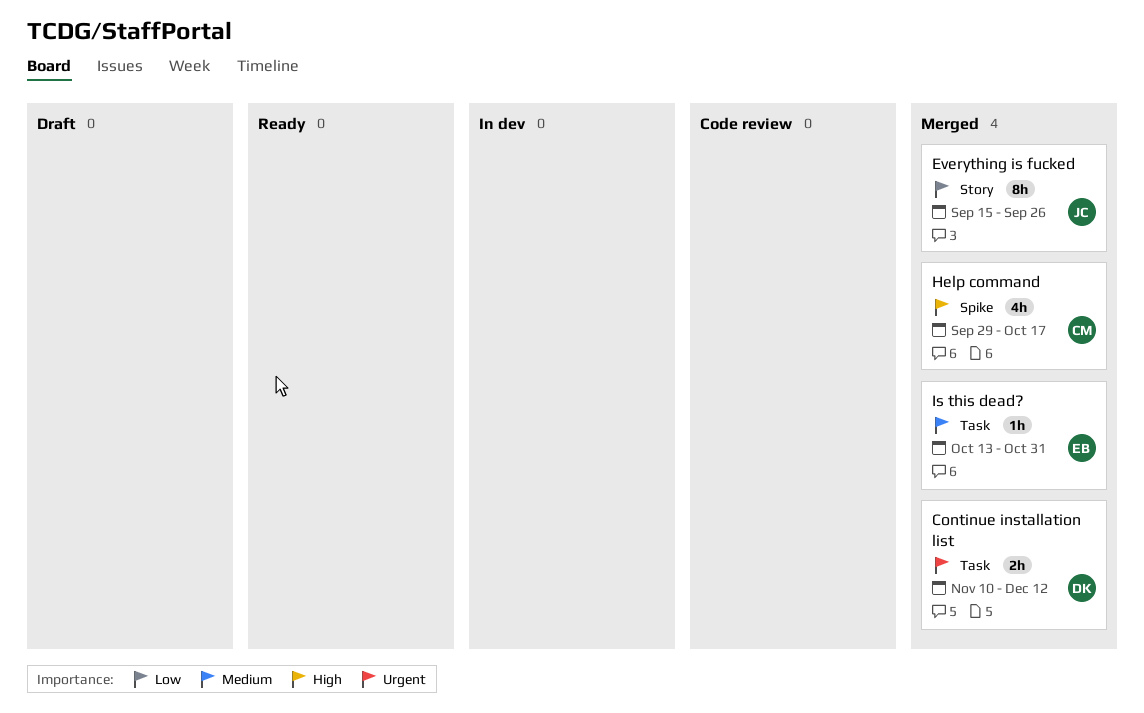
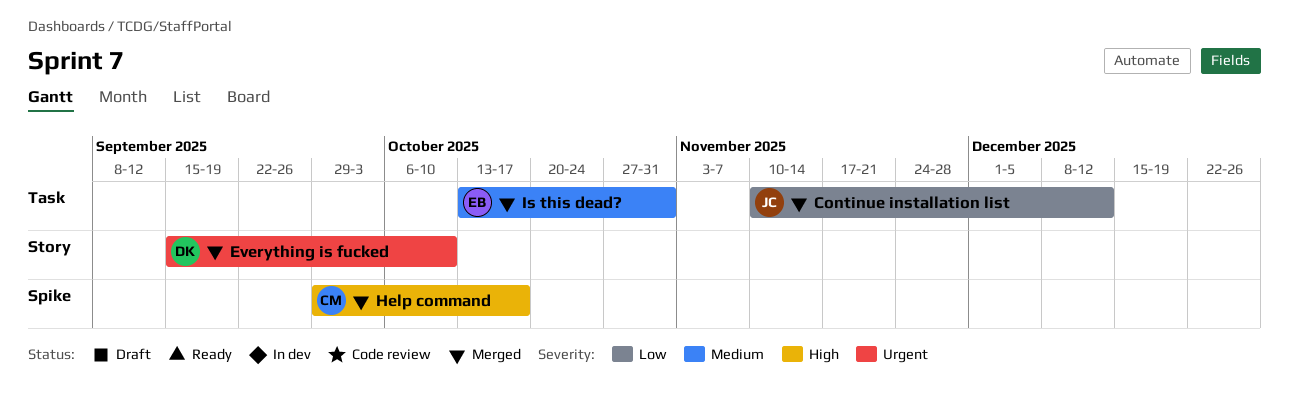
Continue installation list, owner: DK -> JC
Continue installation list, priority: Urgent -> Low
Everything is fucked, owner: JC -> DK
Everything is fucked, priority: Low -> Urgent
Everything is fucked, due: Sep 26 -> Oct 10

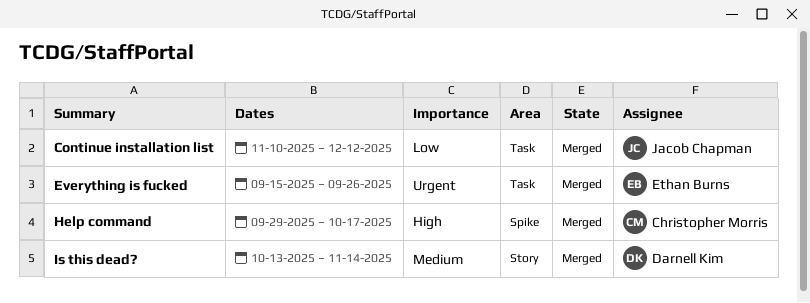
Everything is fucked, owner: Darnell Kim -> Ethan Burns
Everything is fucked, label: Story -> Task
Everything is fucked, due: Oct 10 -> Sep 26
Is this dead?, owner: Ethan Burns -> Darnell Kim
Is this dead?, label: Task -> Story
Is this dead?, due: Oct 31 -> Nov 14

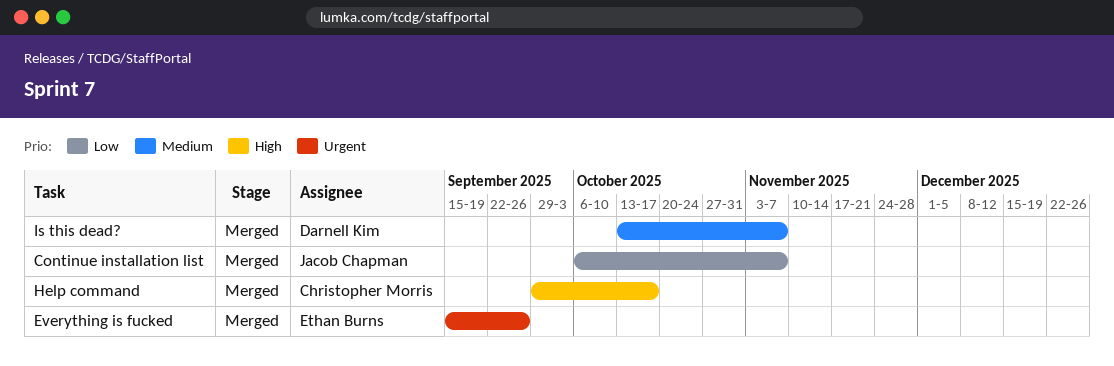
Continue installation list, start: Nov 10 -> Oct 6
Continue installation list, due: Dec 12 -> Nov 7
Is this dead?, due: Nov 14 -> Nov 7

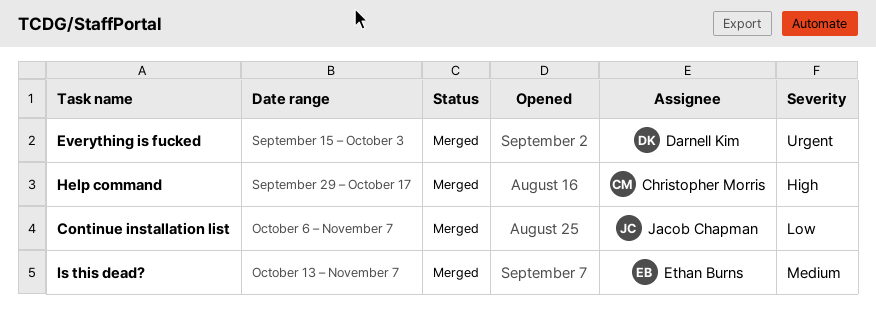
Everything is fucked, owner: Ethan Burns -> Darnell Kim
Everything is fucked, due: Sep 26 -> Oct 3
Is this dead?, owner: Darnell Kim -> Ethan Burns

